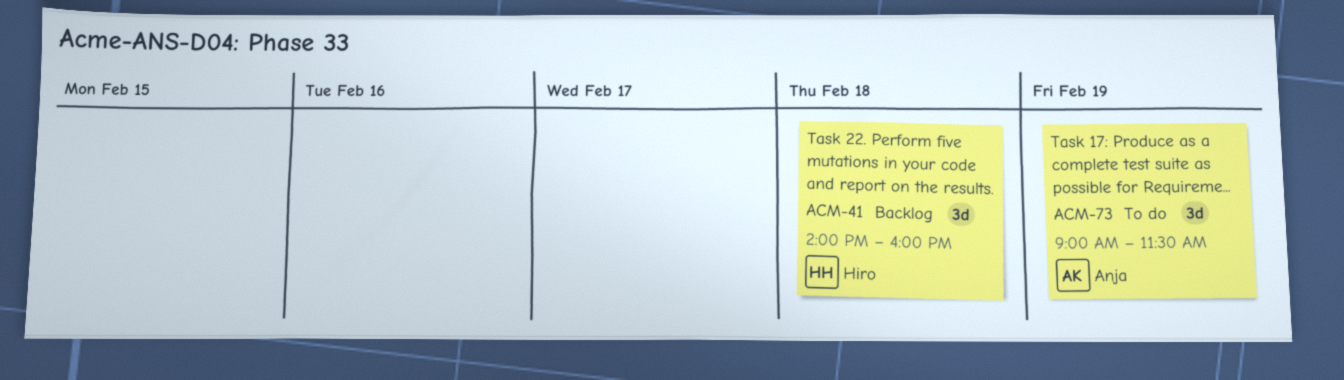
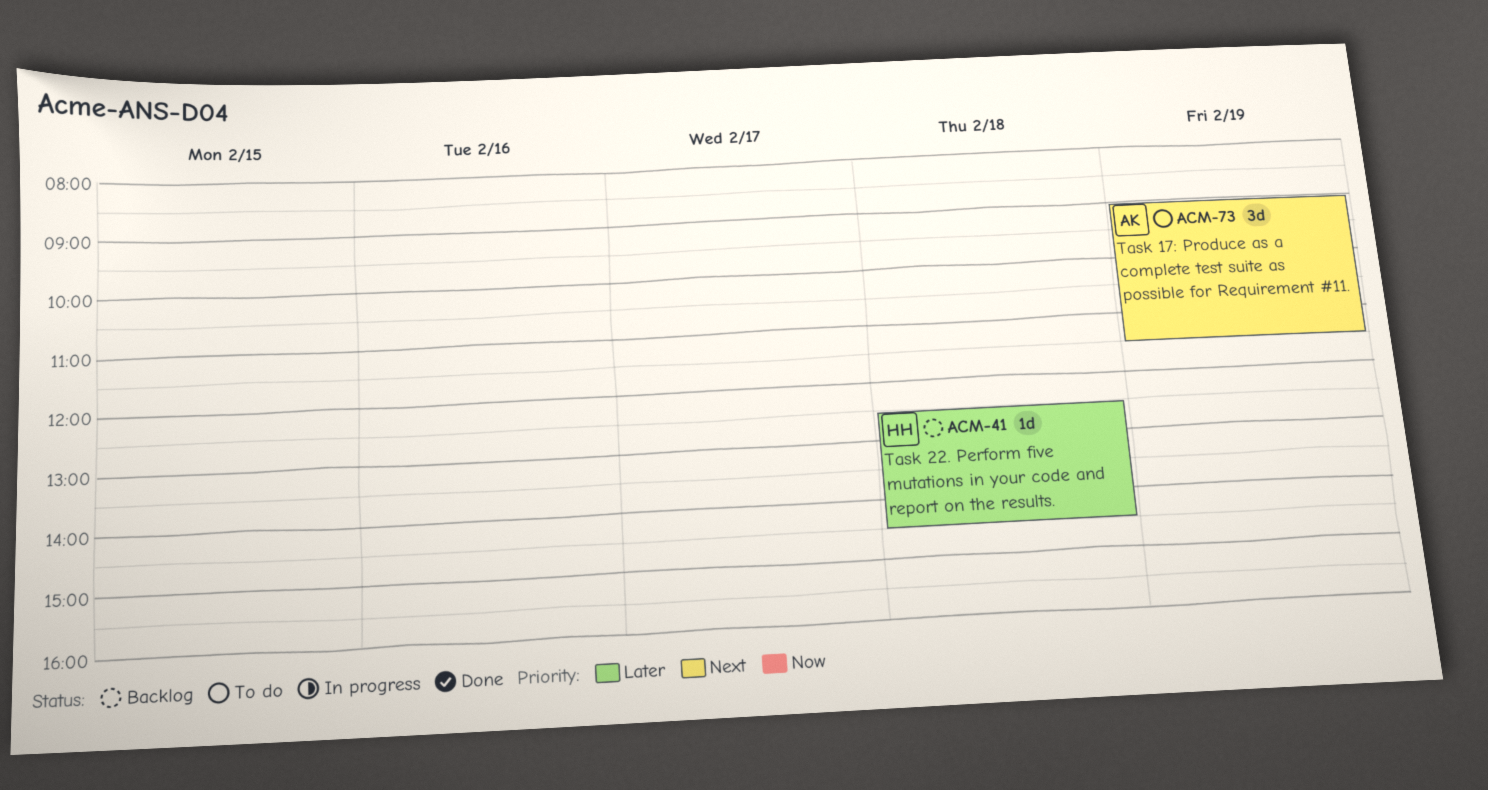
ACM-41, estimate: 3d -> 1d
ACM-41, begins: 14:00 -> 12:30
ACM-41, ends: 16:00 -> 14:30

